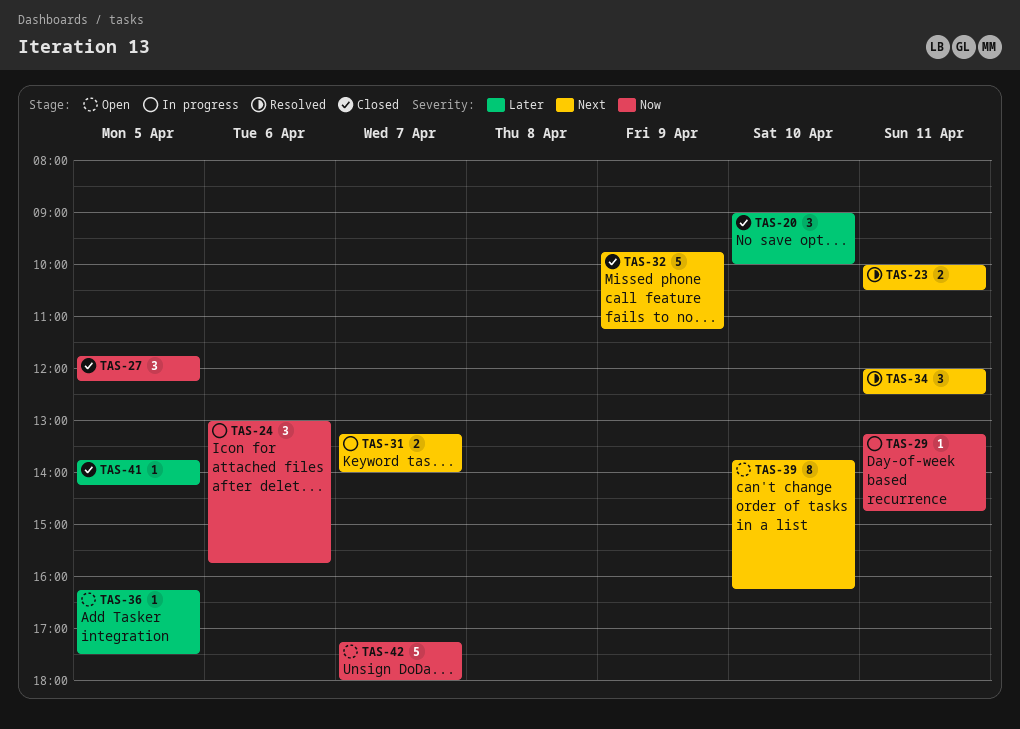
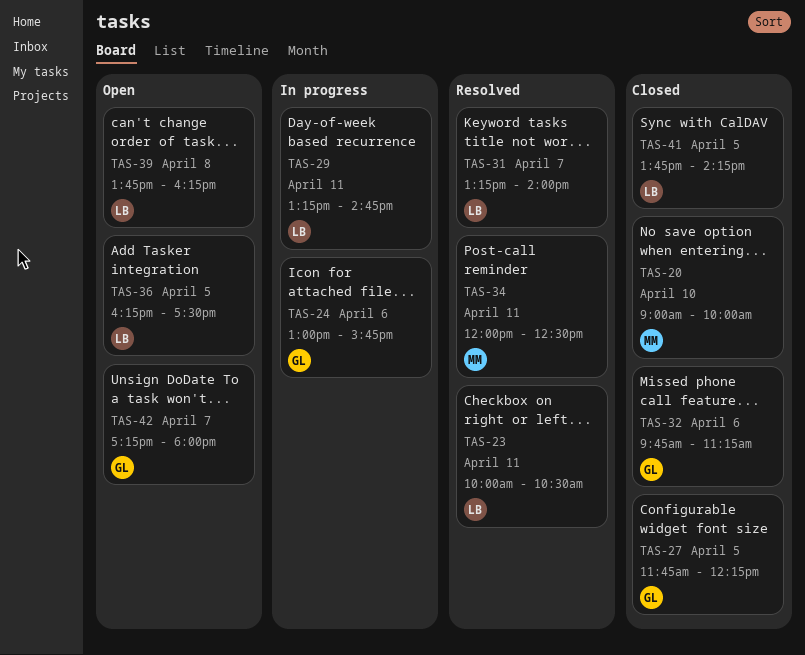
TAS-31, status: In progress -> Resolved
TAS-32, day: Apr 9 -> Apr 6
TAS-39, day: Apr 10 -> Apr 8

